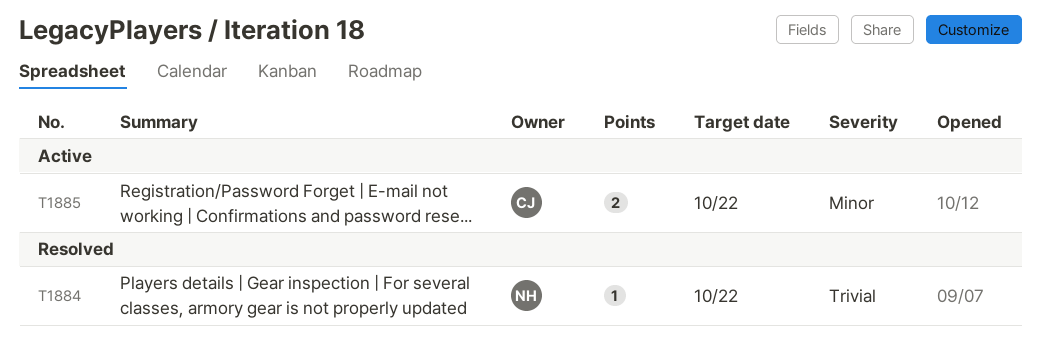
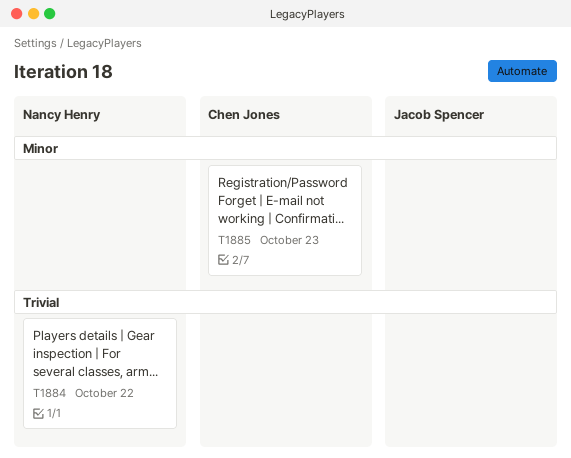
T1885, due: Oct 22 -> Oct 23

